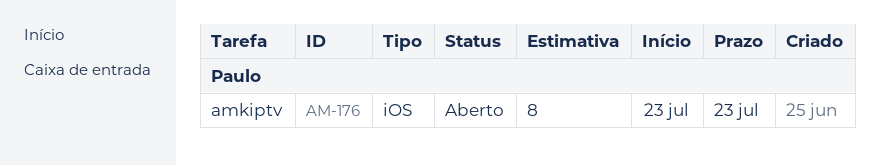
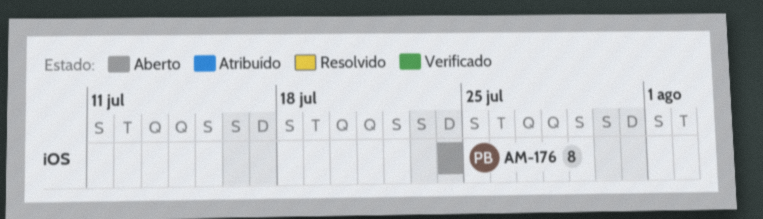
AM-176, start: Jul 23 -> Jul 24
AM-176, due: Jul 23 -> Jul 24

